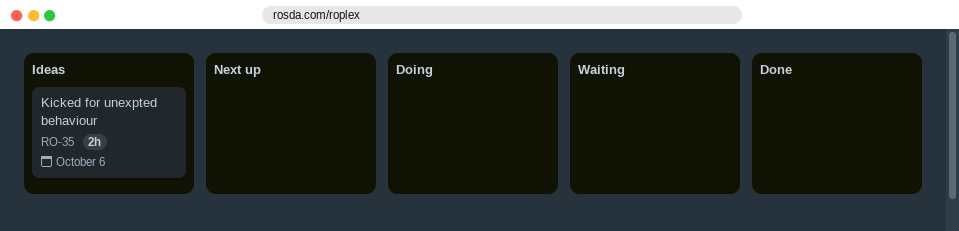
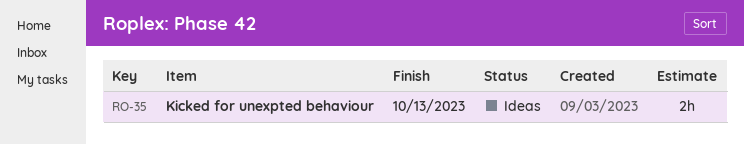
RO-35, due: Oct 6 -> Oct 13

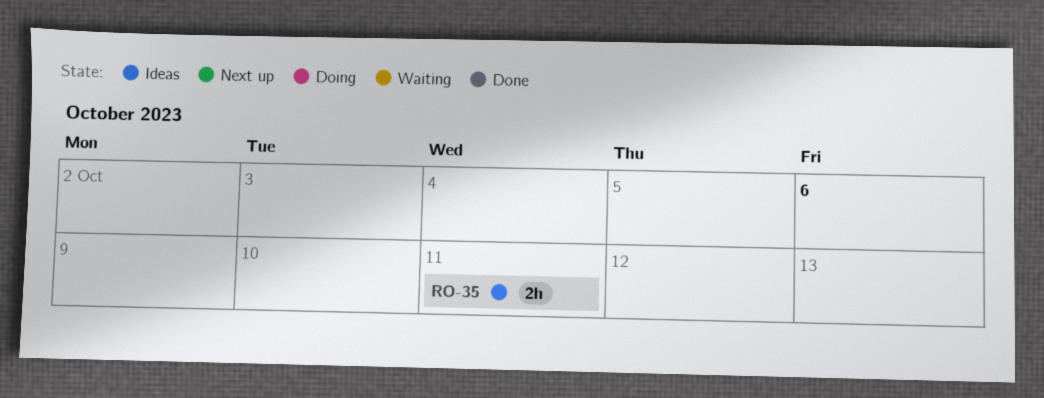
RO-35, due: Oct 13 -> Oct 11

